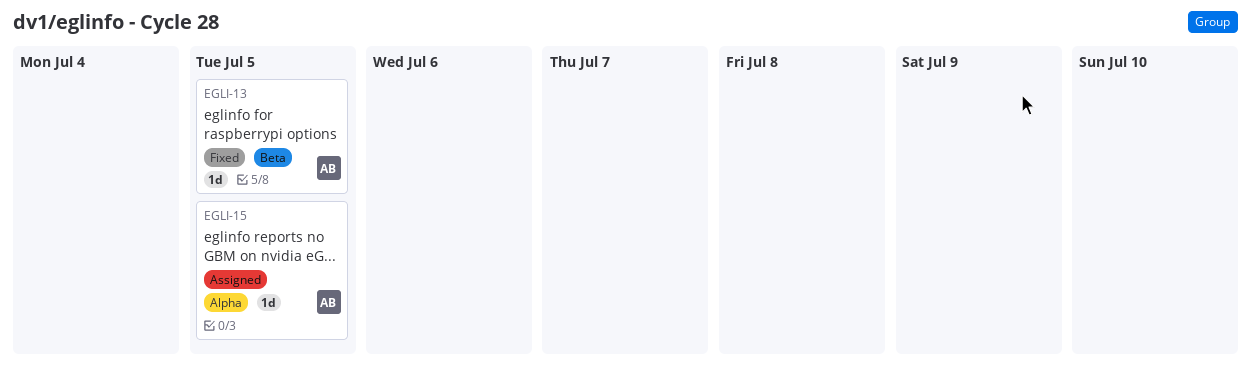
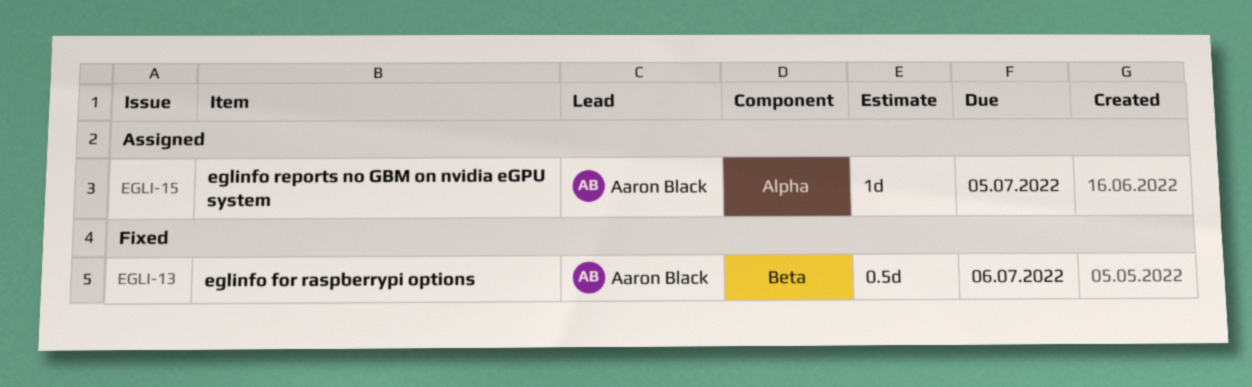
EGLI-13, estimate: 1d -> 0.5d
EGLI-13, due: Jul 5 -> Jul 6

